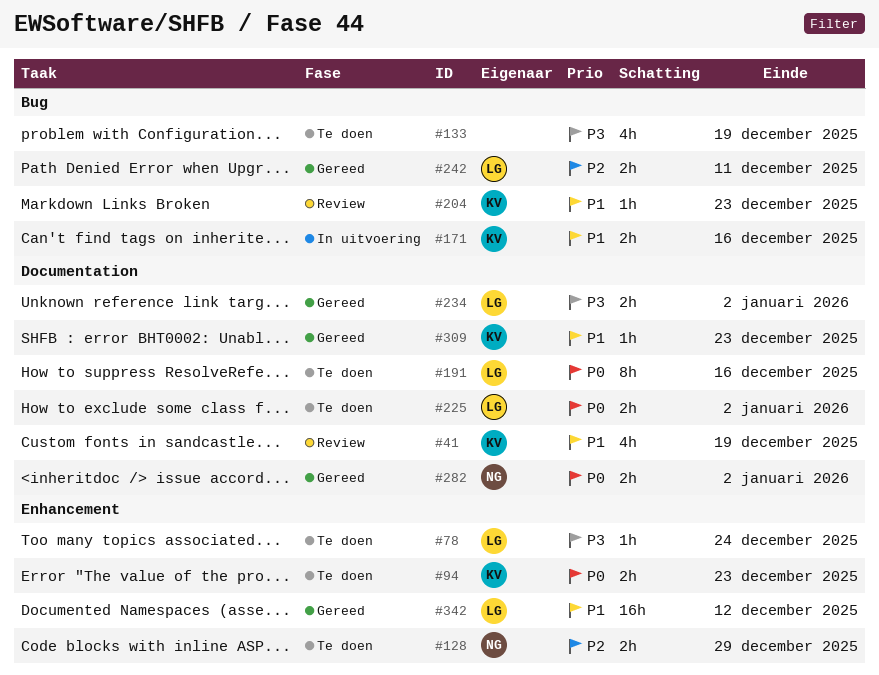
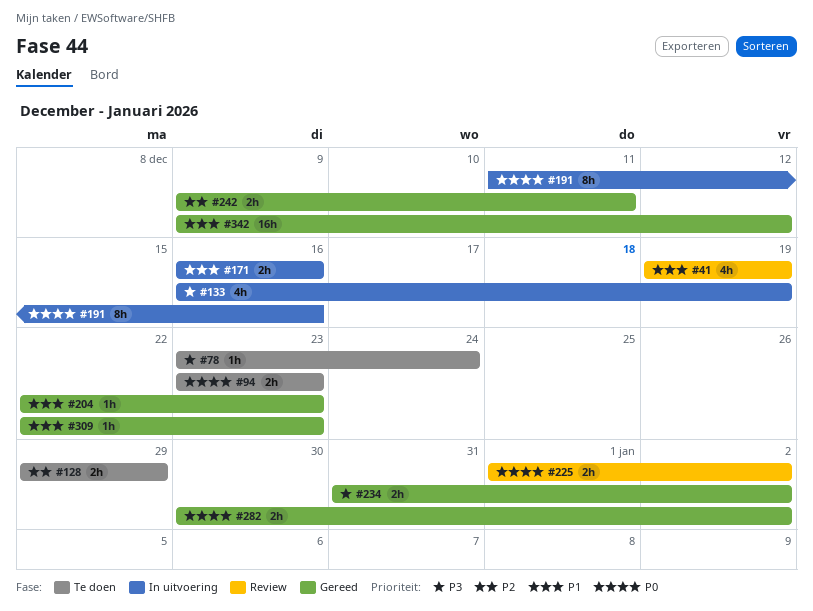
#133, status: Te doen -> In uitvoering
#191, status: Te doen -> In uitvoering
#204, status: Review -> Gereed
#225, status: Te doen -> Review

